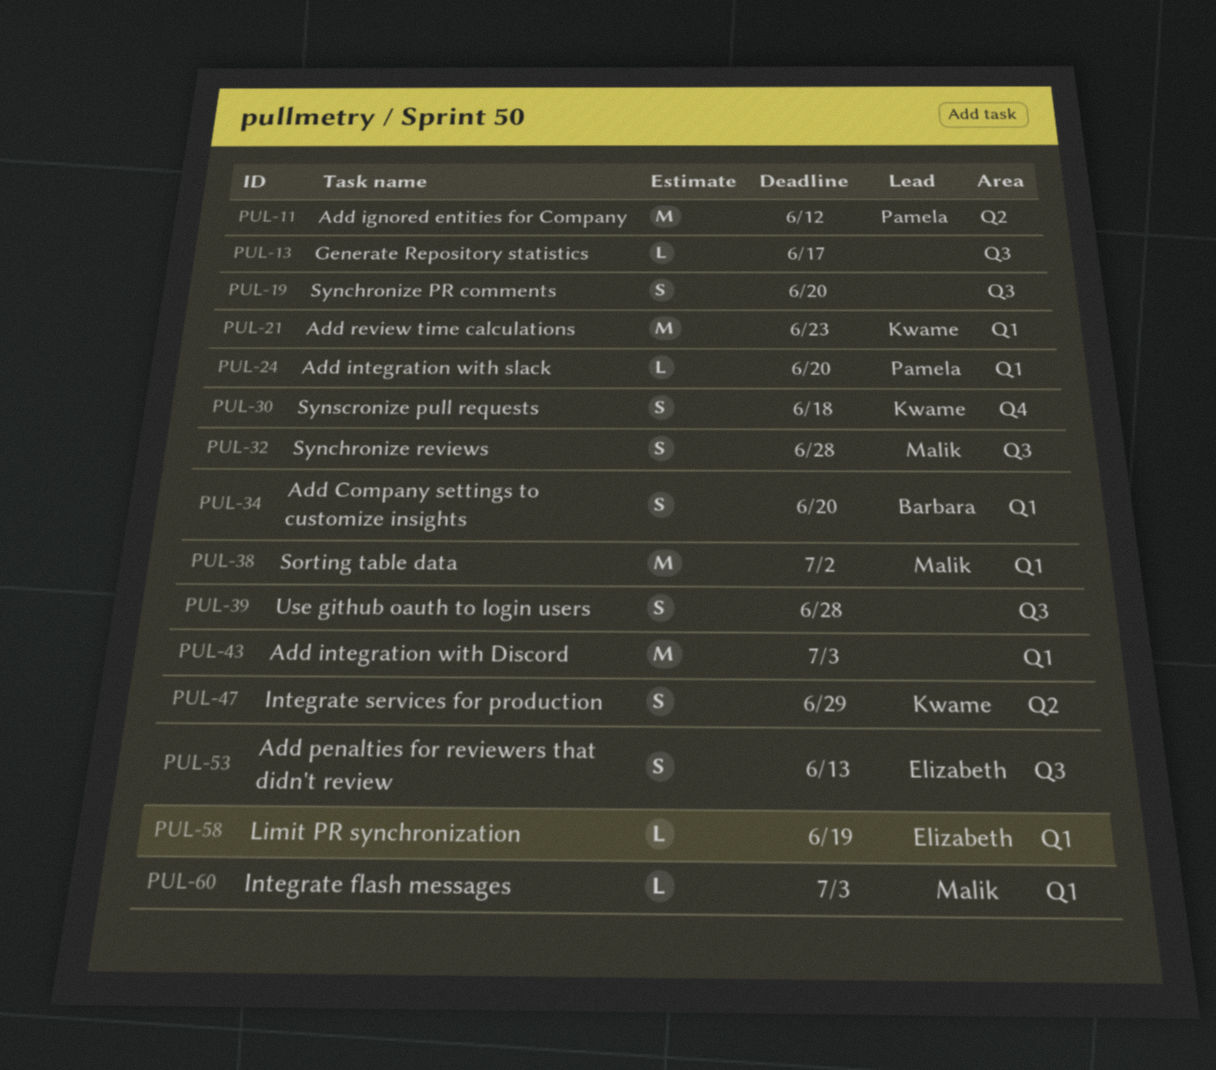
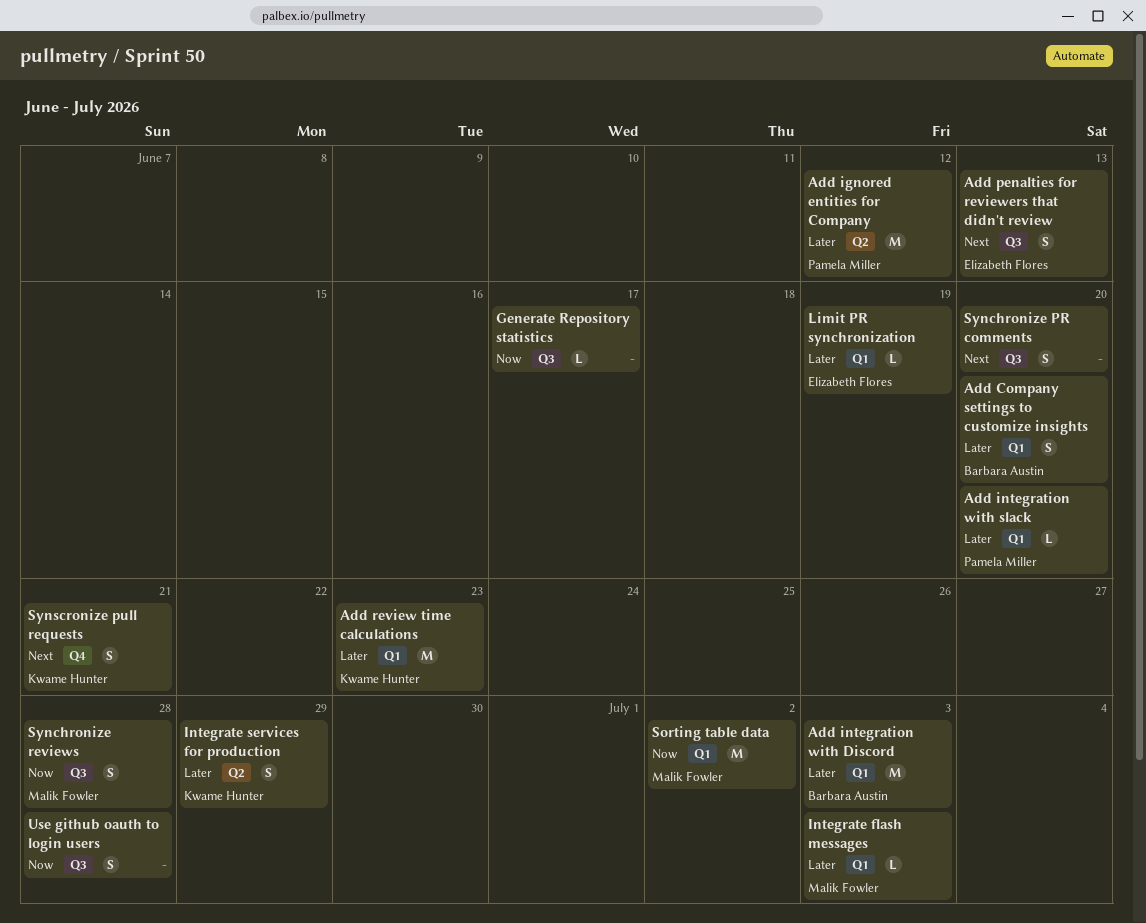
Add integration with Discord, owner: none -> Barbara Austin
Synscronize pull requests, due: Jun 18 -> Jun 21

